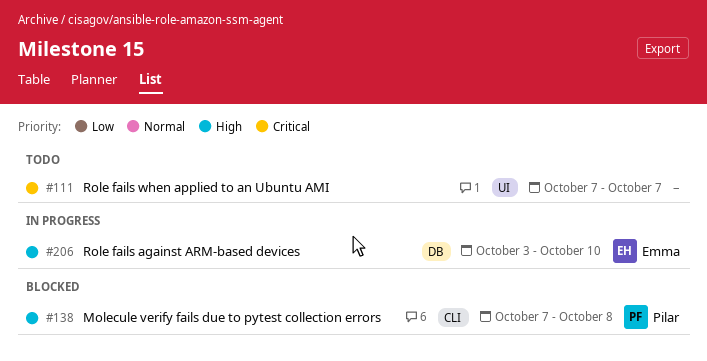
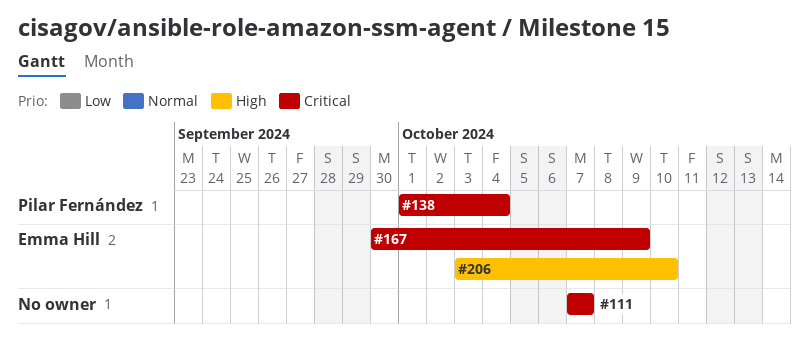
#138, priority: High -> Critical
#138, start: Oct 7 -> Oct 1
#138, due: Oct 8 -> Oct 4
#167: none -> present

